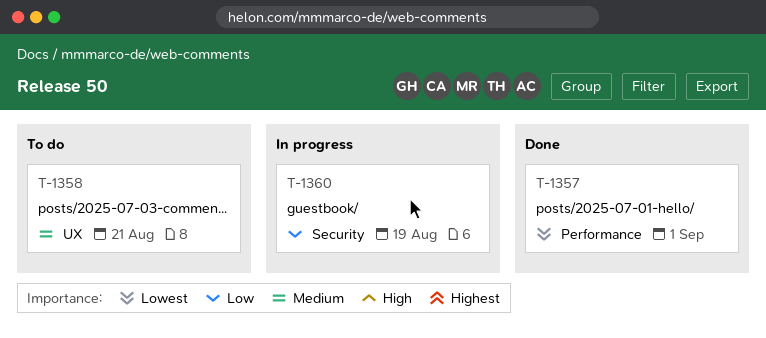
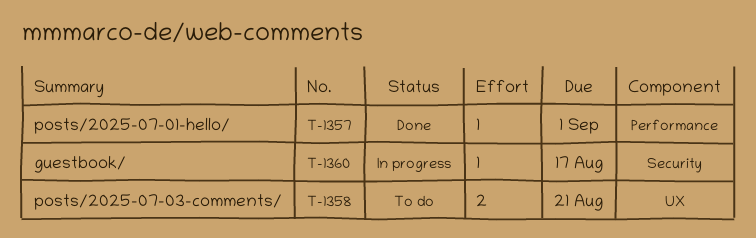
T-1360, due: Aug 19 -> Aug 17

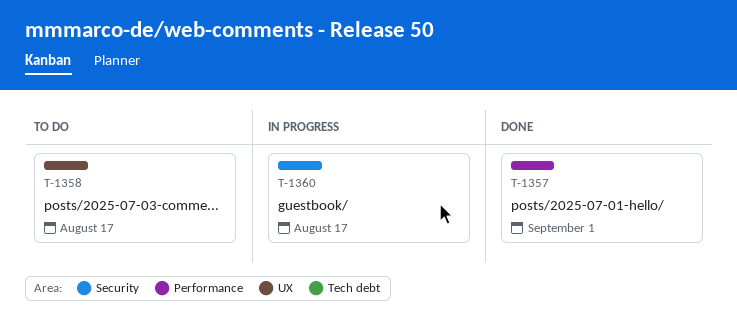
T-1358, due: Aug 21 -> Aug 17

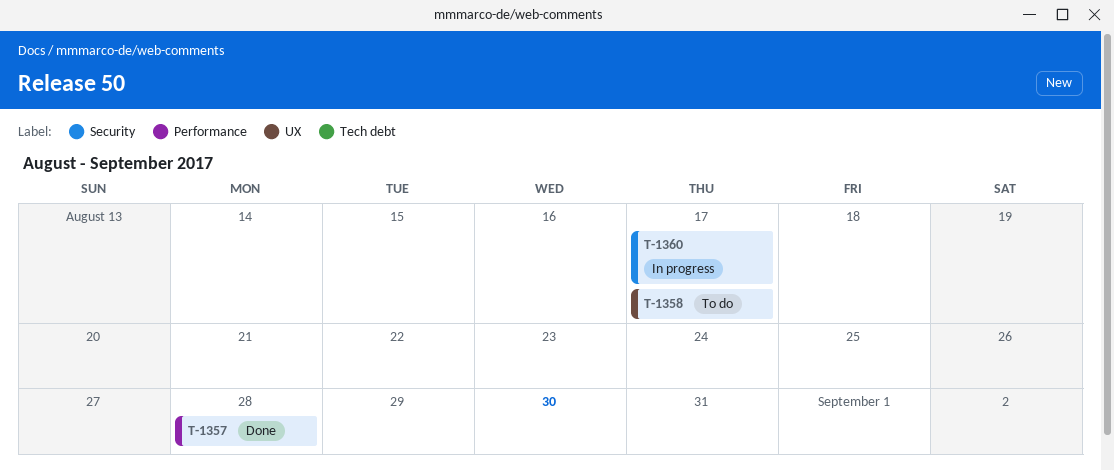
T-1357, due: Sep 1 -> Aug 28

